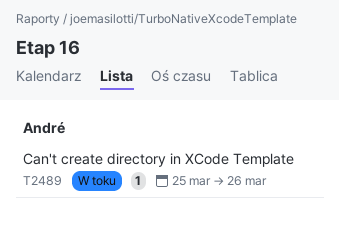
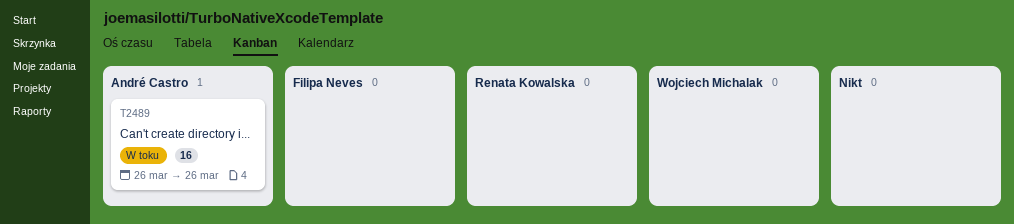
T2489, estimate: 1 -> 16
T2489, start: Mar 25 -> Mar 26

